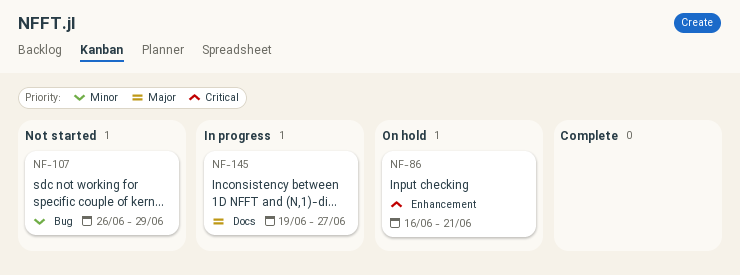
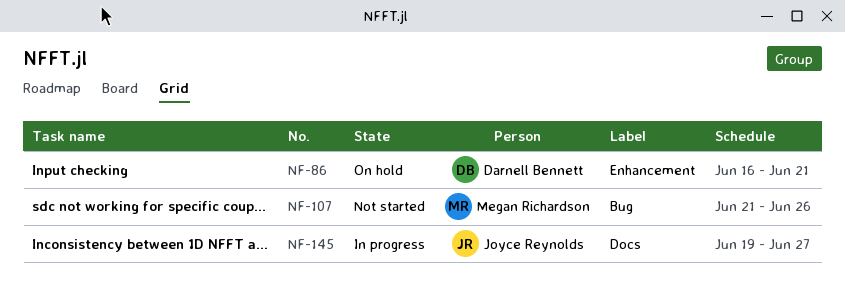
NF-107, start: Jun 26 -> Jun 21
NF-107, due: Jun 29 -> Jun 26

